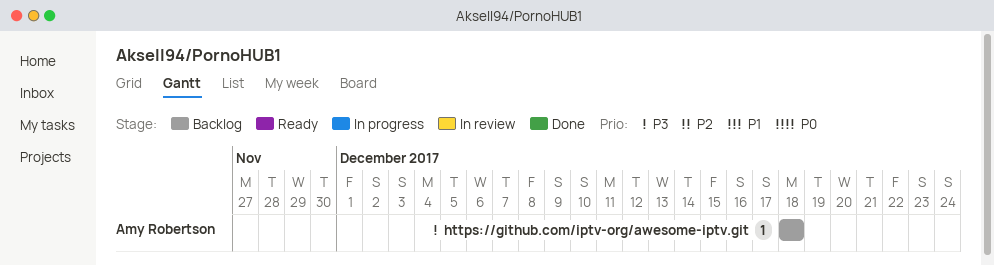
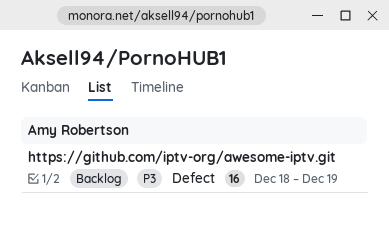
https://github.com/iptv-org/awesome-iptv.git, estimate: 1 -> 16
https://github.com/iptv-org/awesome-iptv.git, due: Dec 18 -> Dec 19

